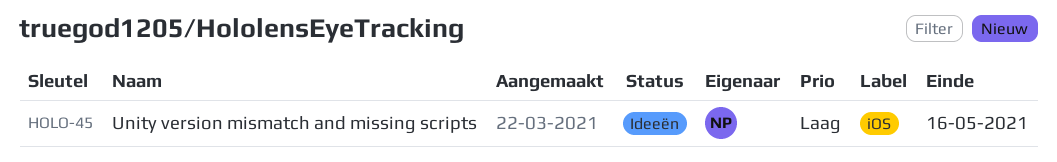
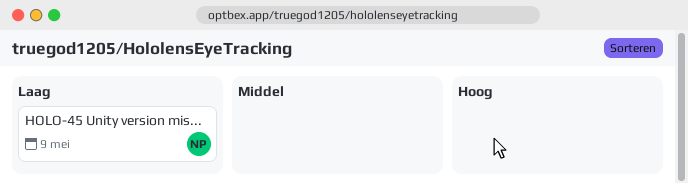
HOLO-45, due: May 16 -> May 9

